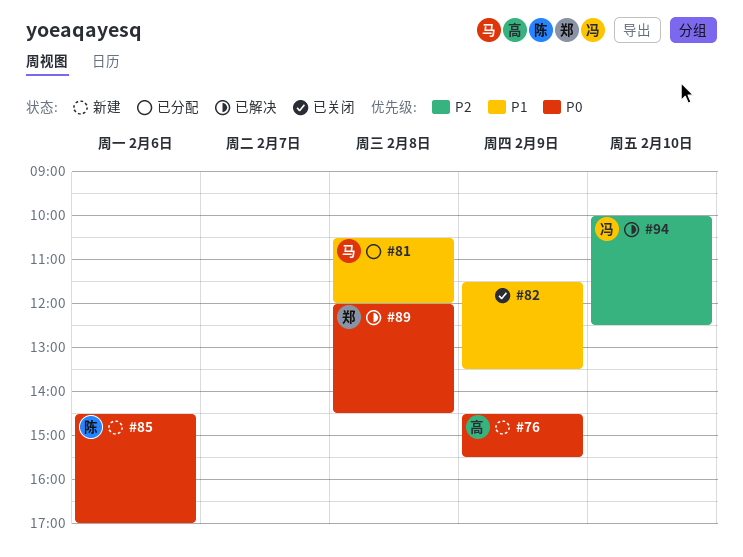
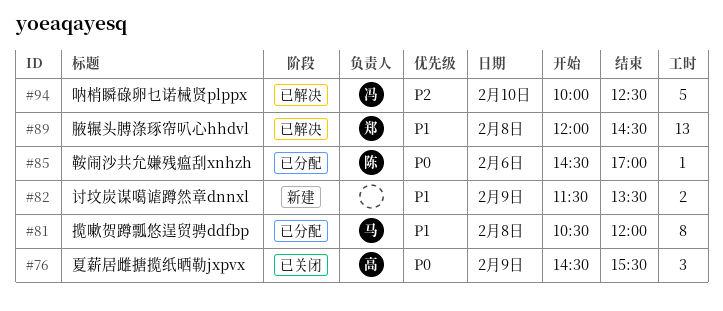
#76, status: 新建 -> 已关闭
#82, status: 已关闭 -> 新建
#85, status: 新建 -> 已分配
#89, priority: P0 -> P1

